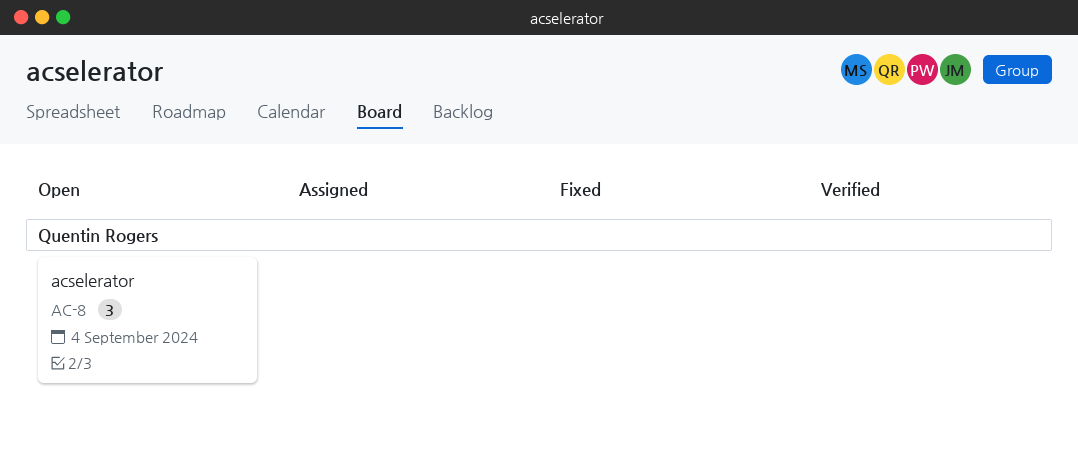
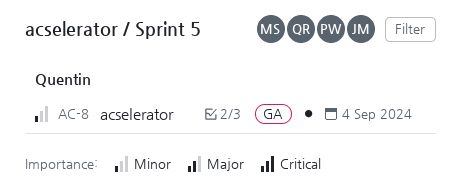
AC-8, estimate: 3 -> 1

